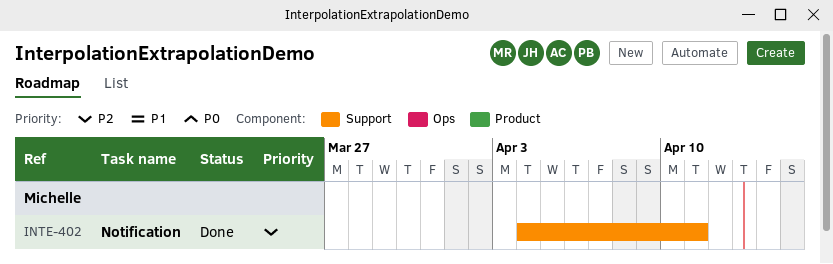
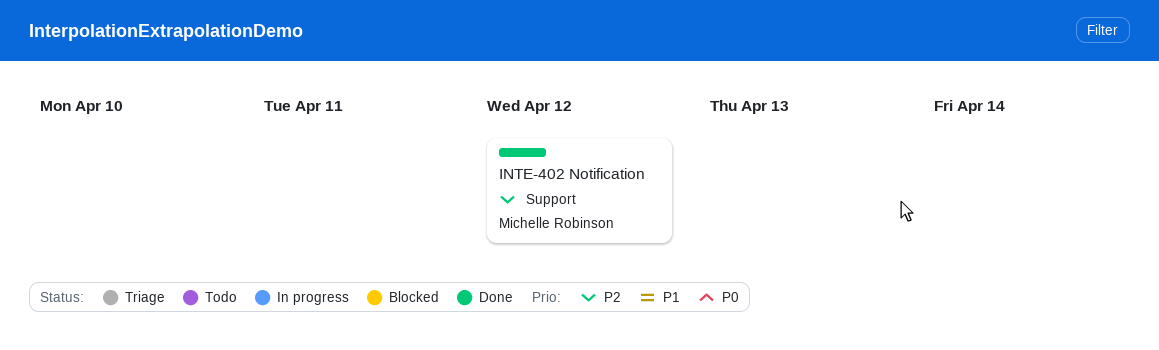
INTE-402, due: Apr 11 -> Apr 12

